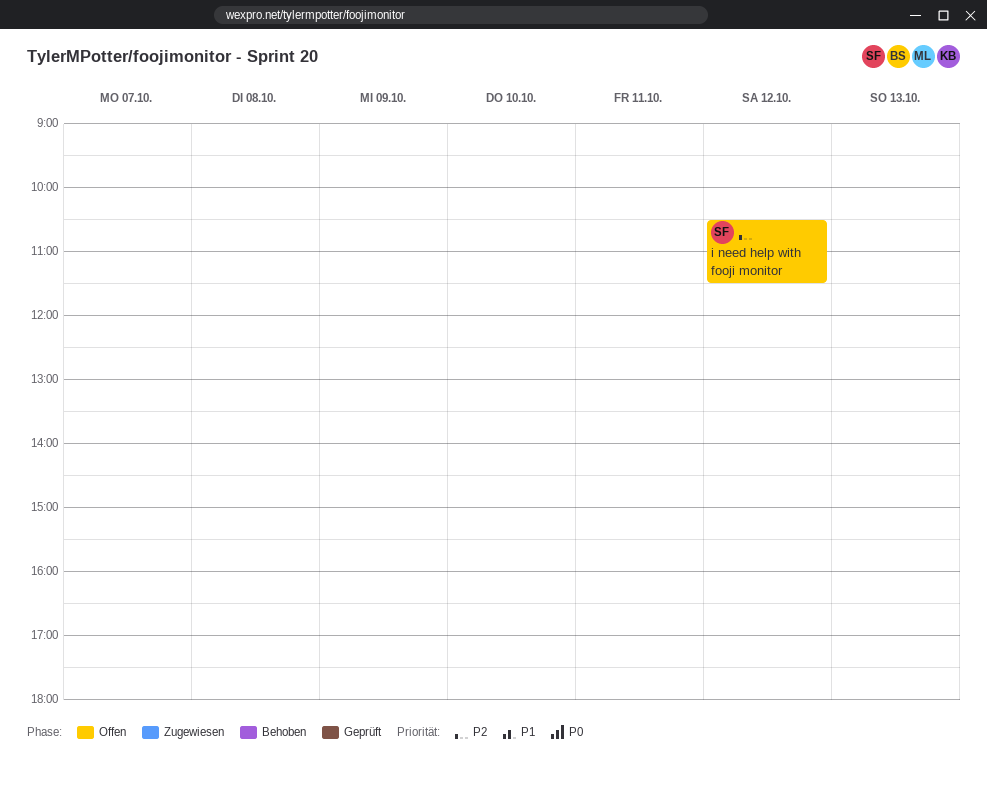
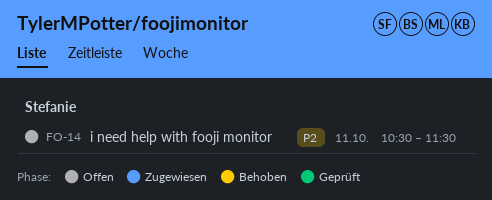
i need help with fooji monitor, day: Oct 12 -> Oct 11

